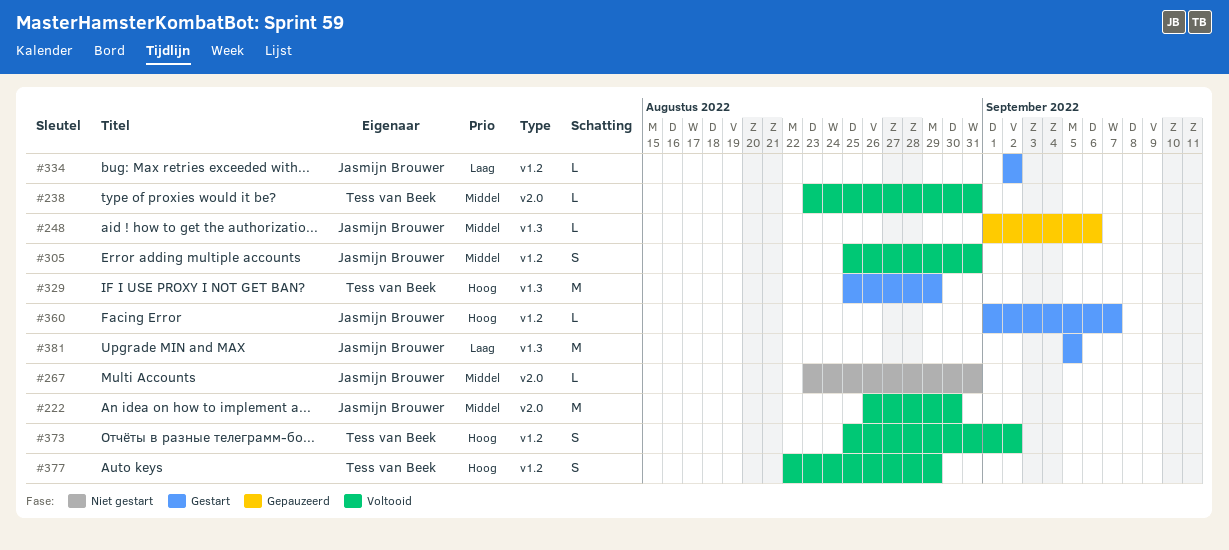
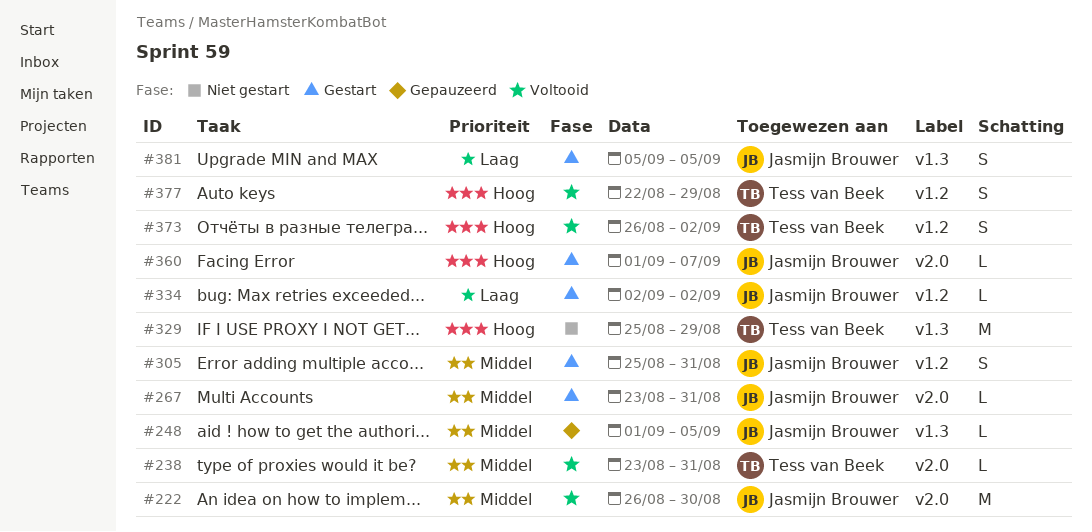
#248, due: Sep 6 -> Sep 5
#267, status: Niet gestart -> Gestart
#305, status: Voltooid -> Gestart
#329, status: Gestart -> Niet gestart
#360, label: v1.2 -> v2.0
#373, start: Aug 25 -> Aug 26
#381, estimate: M -> S

